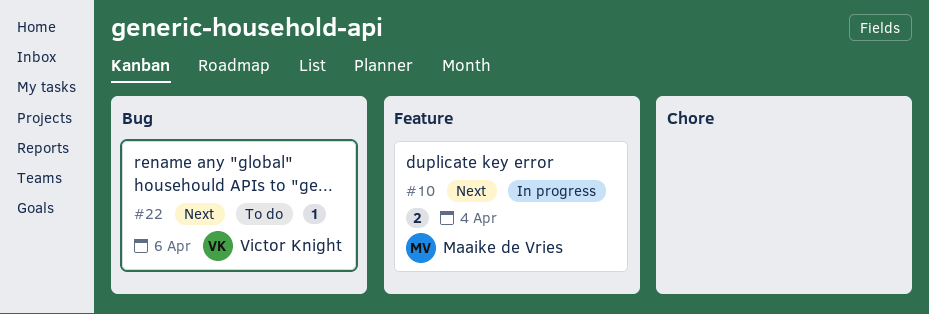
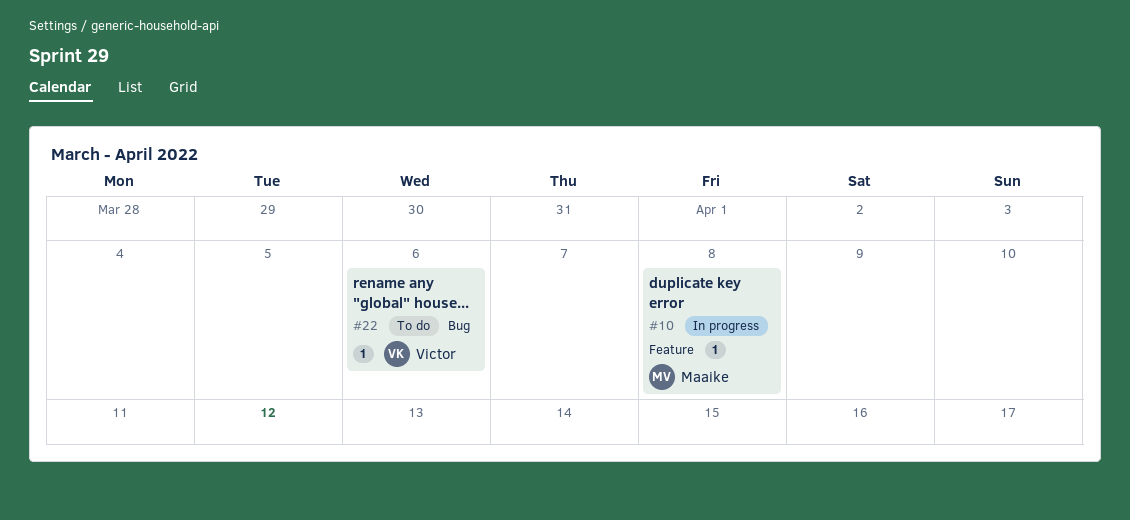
#10, estimate: 2 -> 1
#10, due: Apr 4 -> Apr 8

